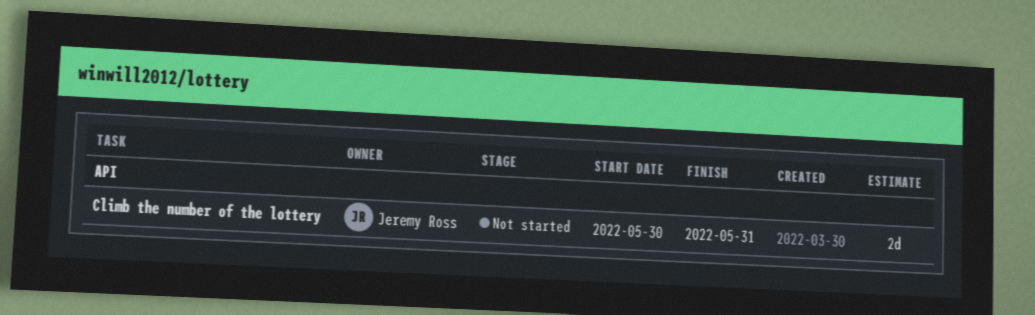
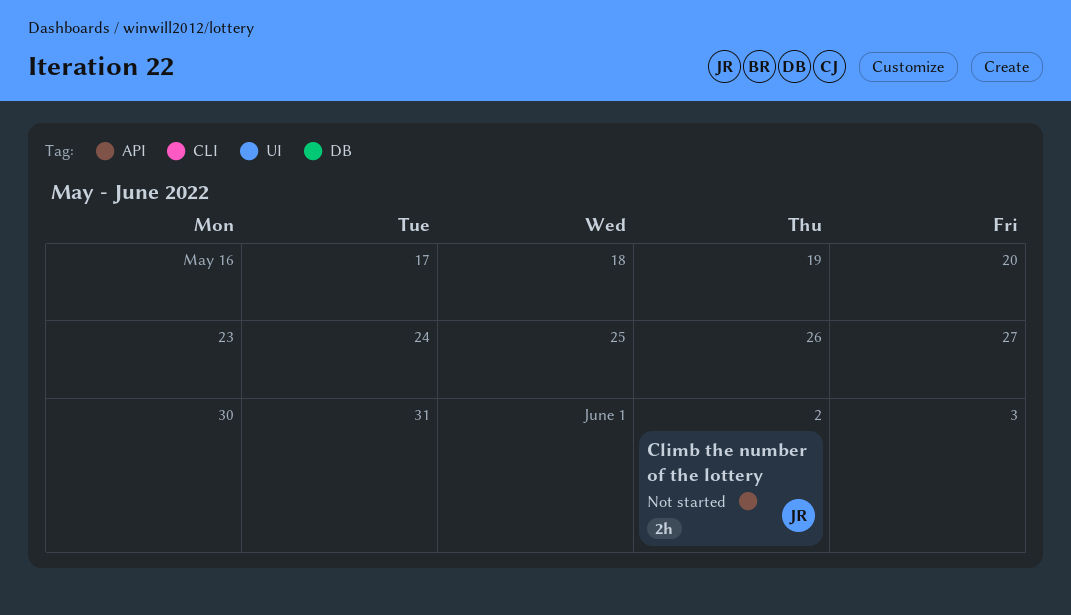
Climb the number of the lottery, estimate: 2d -> 2h
Climb the number of the lottery, due: May 31 -> Jun 2

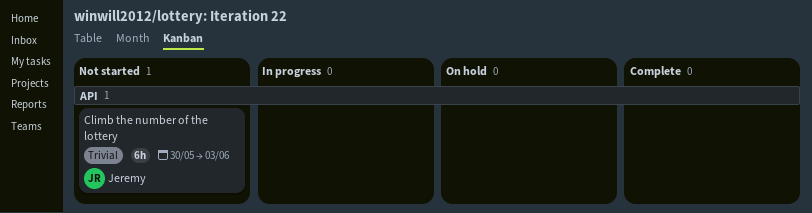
Climb the number of the lottery, estimate: 2h -> 6h
Climb the number of the lottery, due: Jun 2 -> Jun 3

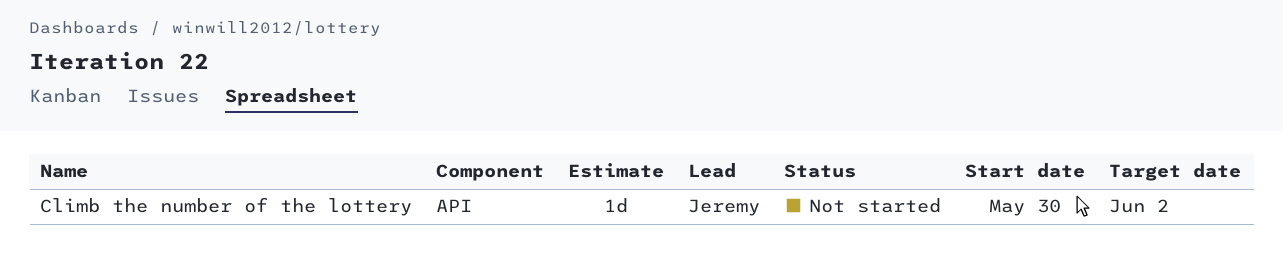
Climb the number of the lottery, estimate: 6h -> 1d
Climb the number of the lottery, due: Jun 3 -> Jun 2

